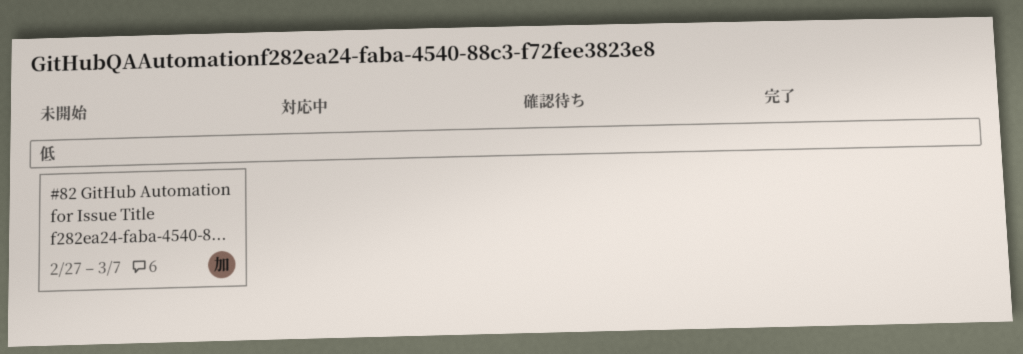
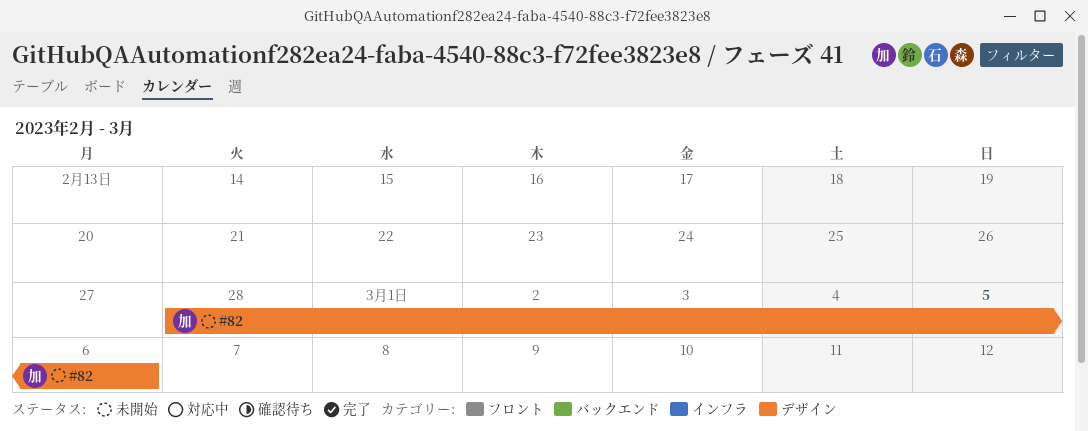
#82, start: Feb 27 -> Feb 28
#82, due: Mar 7 -> Mar 6

